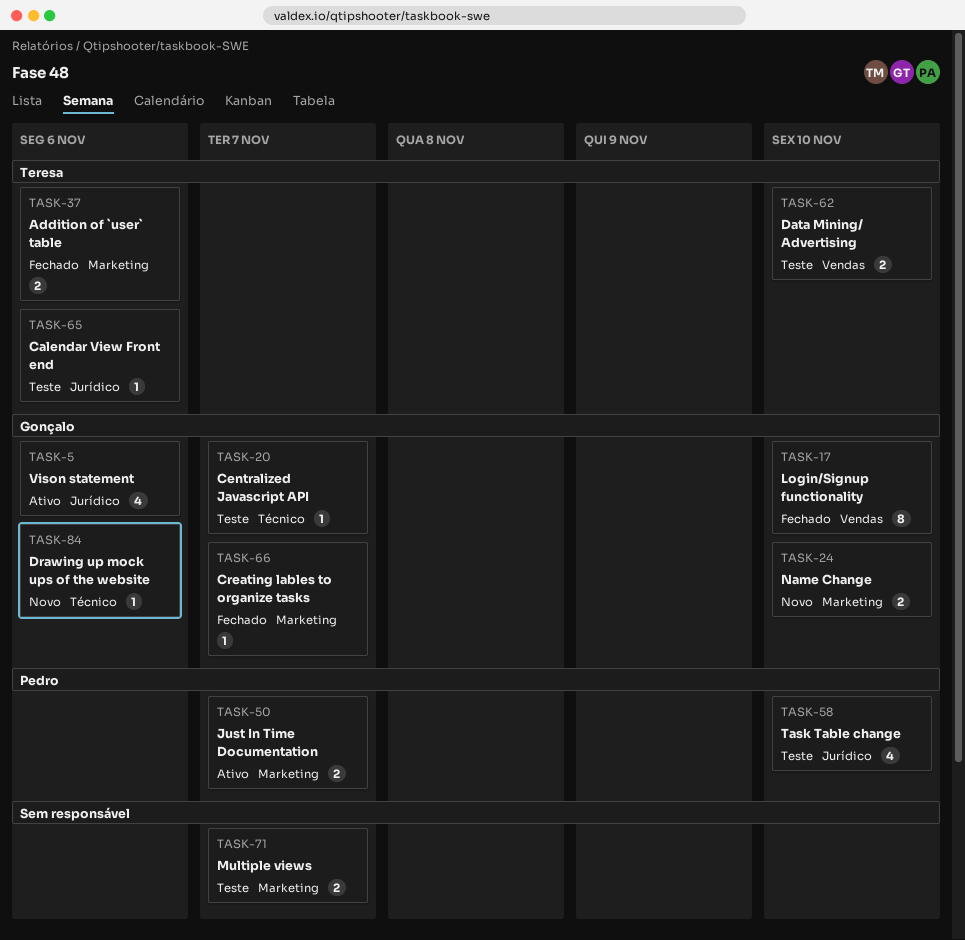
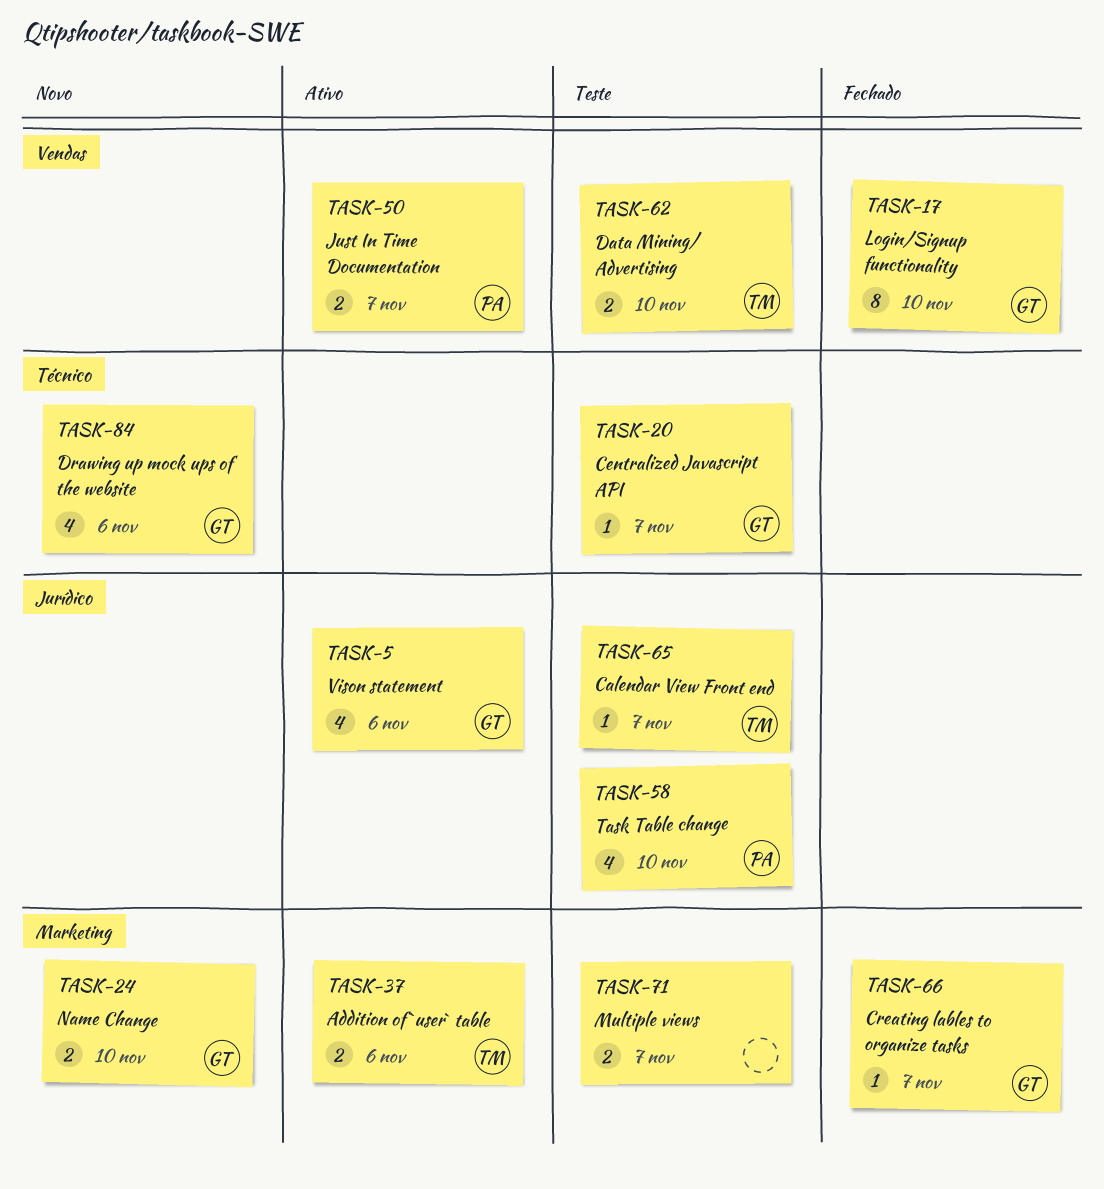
TASK-37, status: Fechado -> Ativo
TASK-50, label: Marketing -> Vendas
TASK-65, due: Nov 6 -> Nov 7
TASK-84, estimate: 1 -> 4

